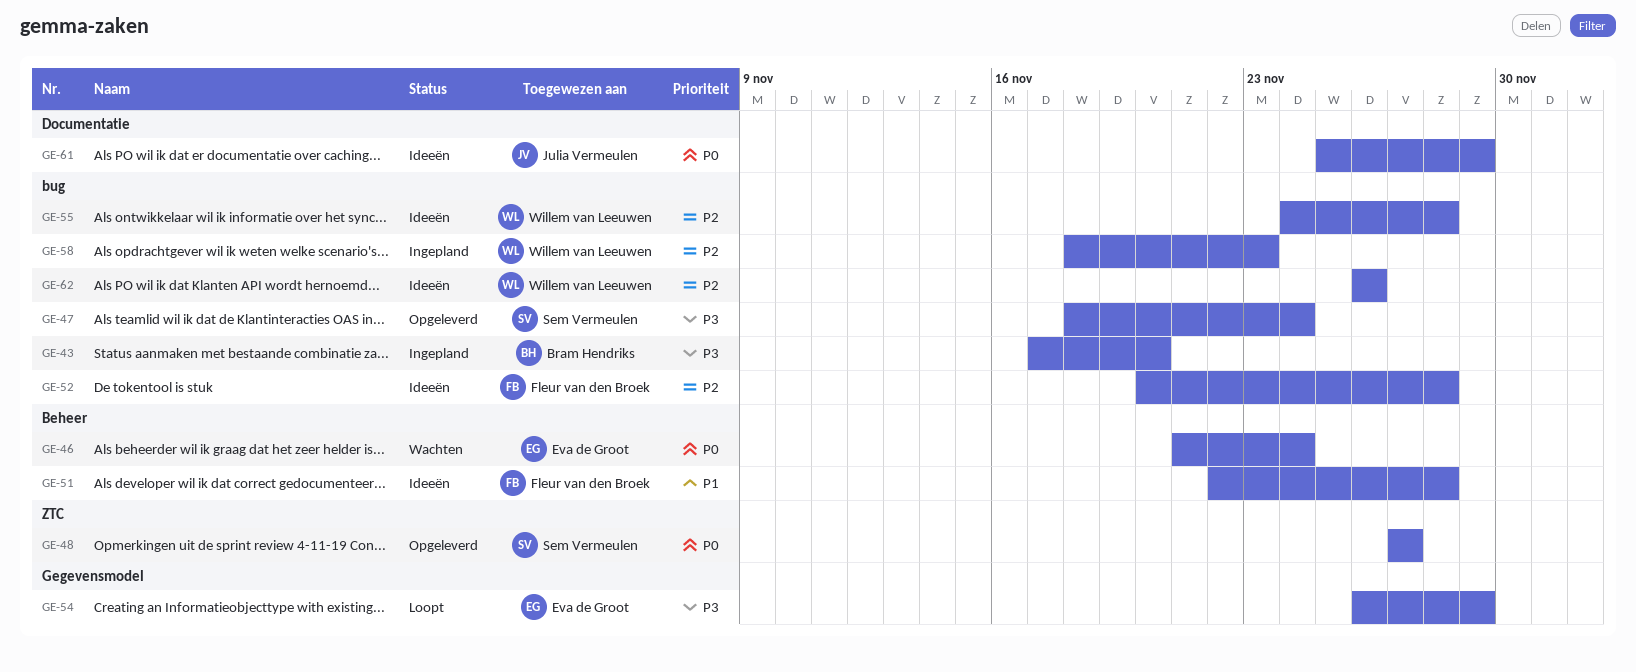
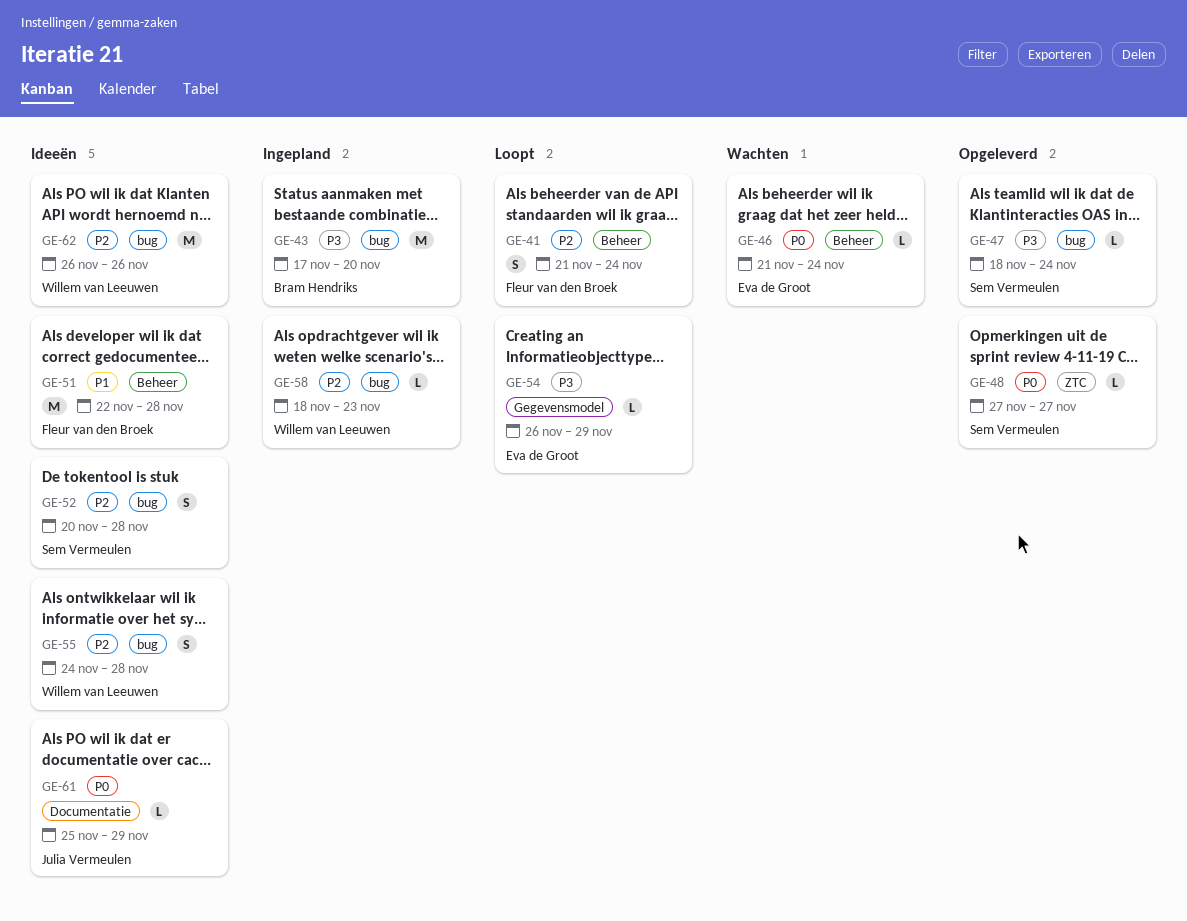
GE-41: none -> present
GE-52, owner: Fleur van den Broek -> Sem Vermeulen

